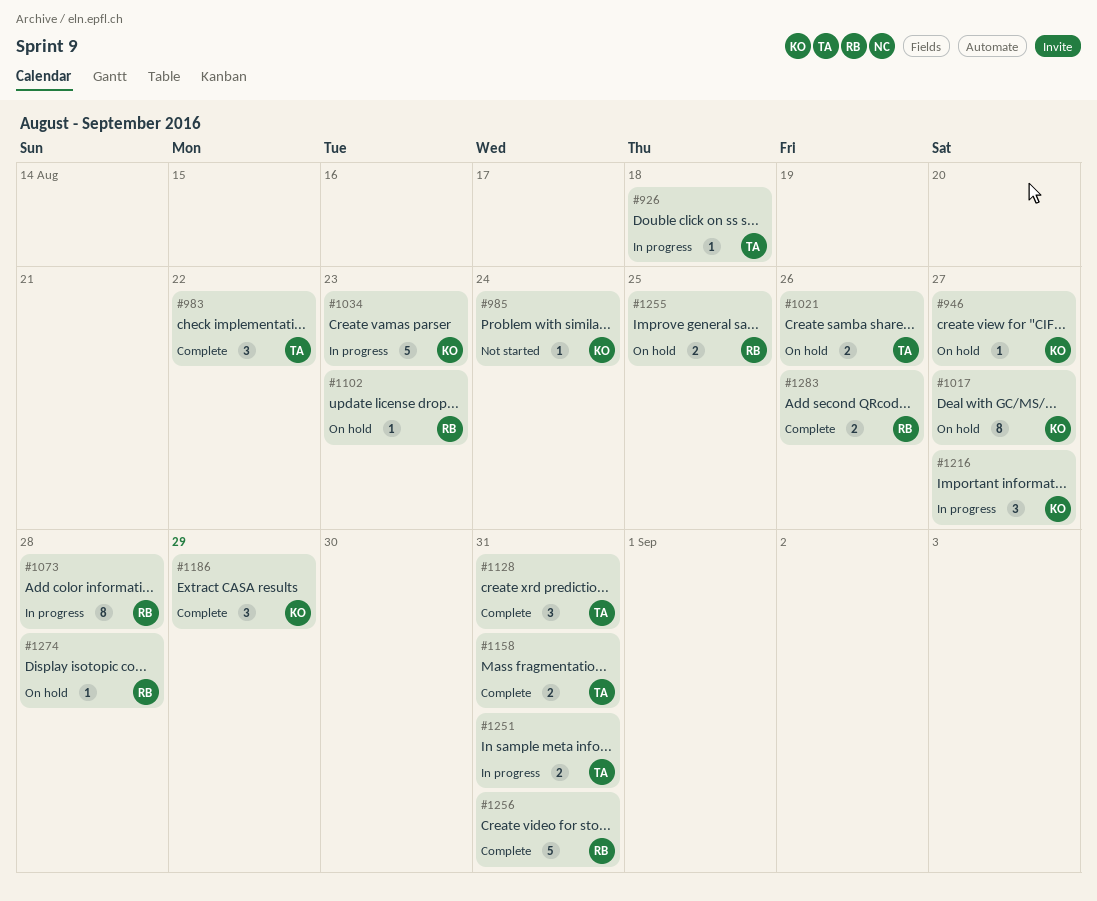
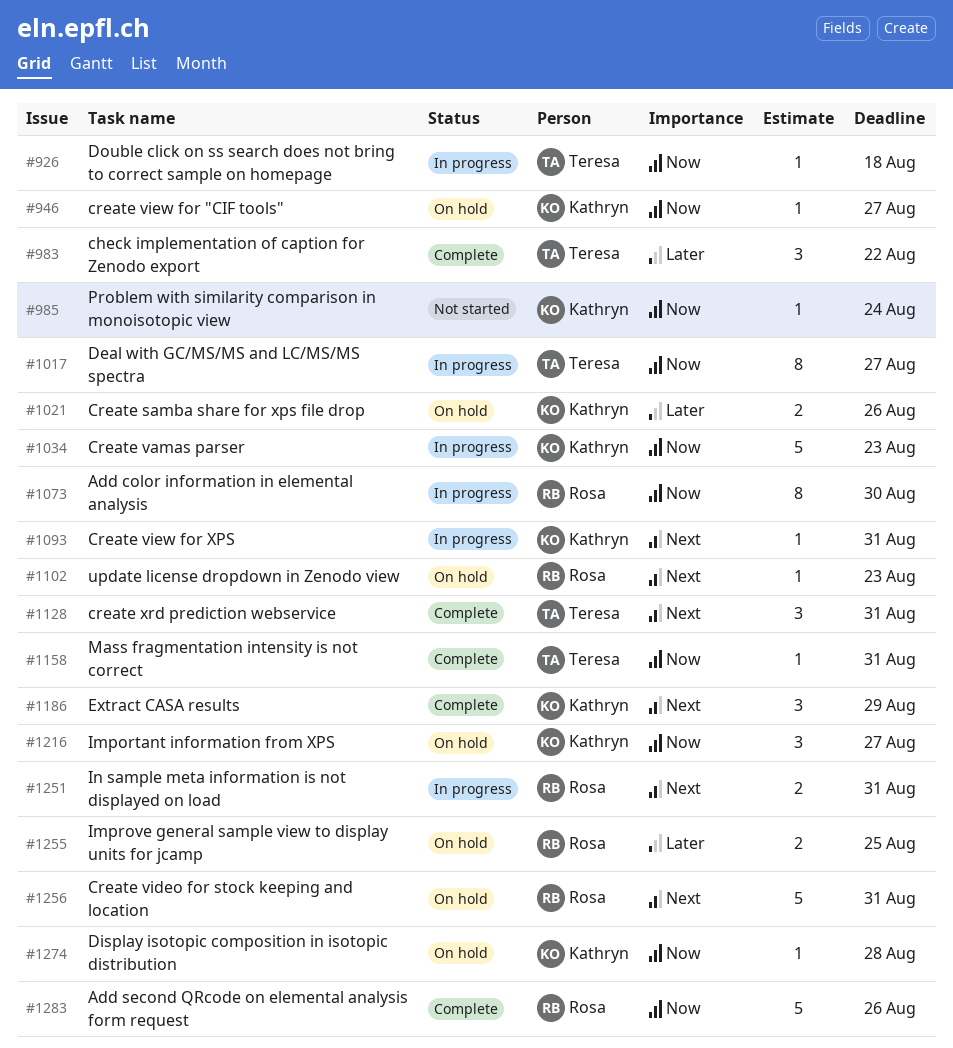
#1017, status: On hold -> In progress
#1017, owner: Kathryn -> Teresa
#1021, owner: Teresa -> Kathryn
#1073, due: Aug 28 -> Aug 30
#1093: none -> present
#1158, estimate: 2 -> 1
#1216, status: In progress -> On hold
#1251, owner: Teresa -> Rosa
#1256, status: Complete -> On hold
#1274, owner: Rosa -> Kathryn
#1283, estimate: 2 -> 5

